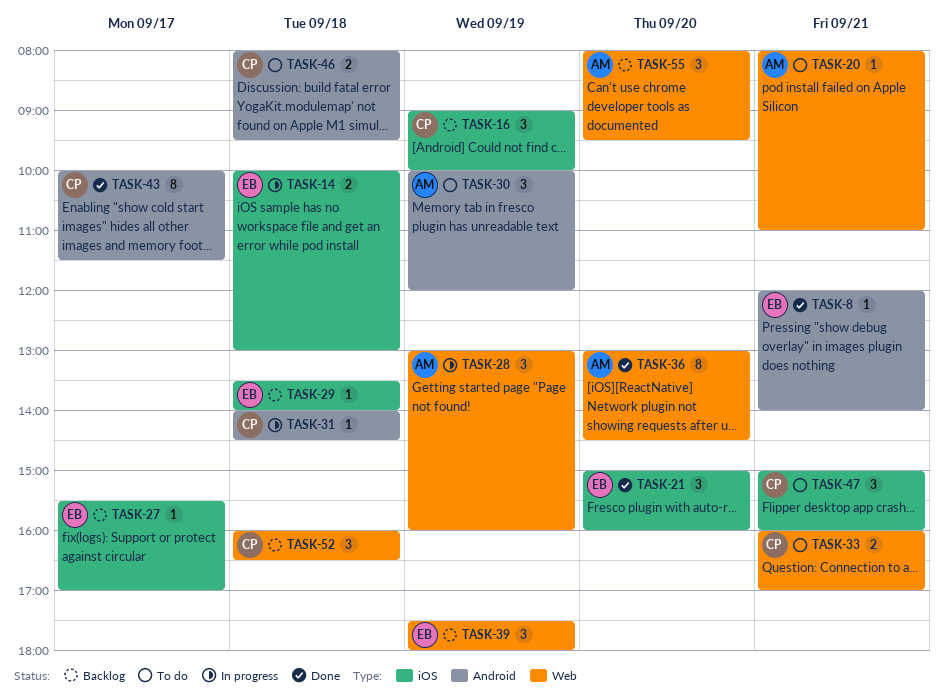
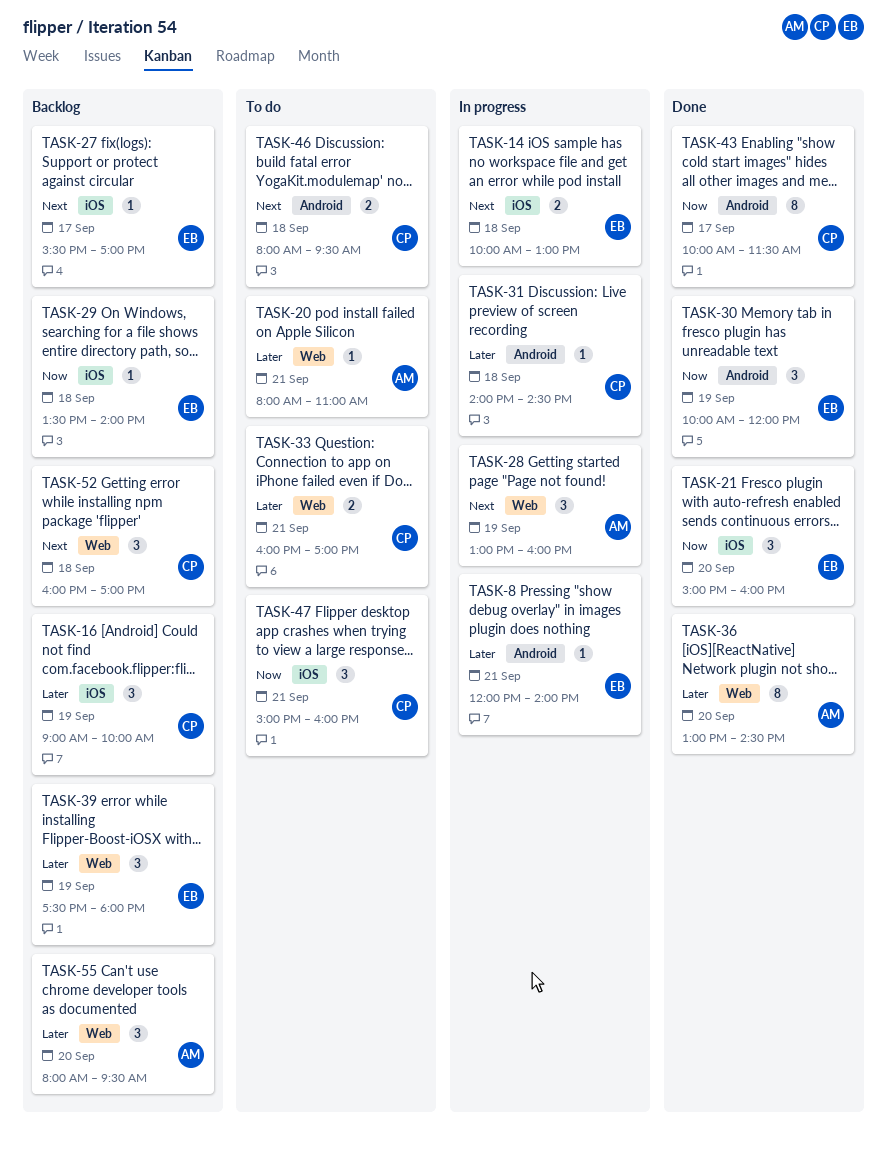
TASK-8, status: Done -> In progress
TASK-30, status: To do -> Done
TASK-30, owner: AM -> EB
TASK-52, ends: 16:30 -> 17:00

